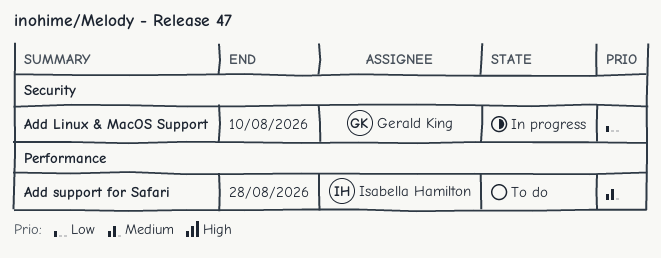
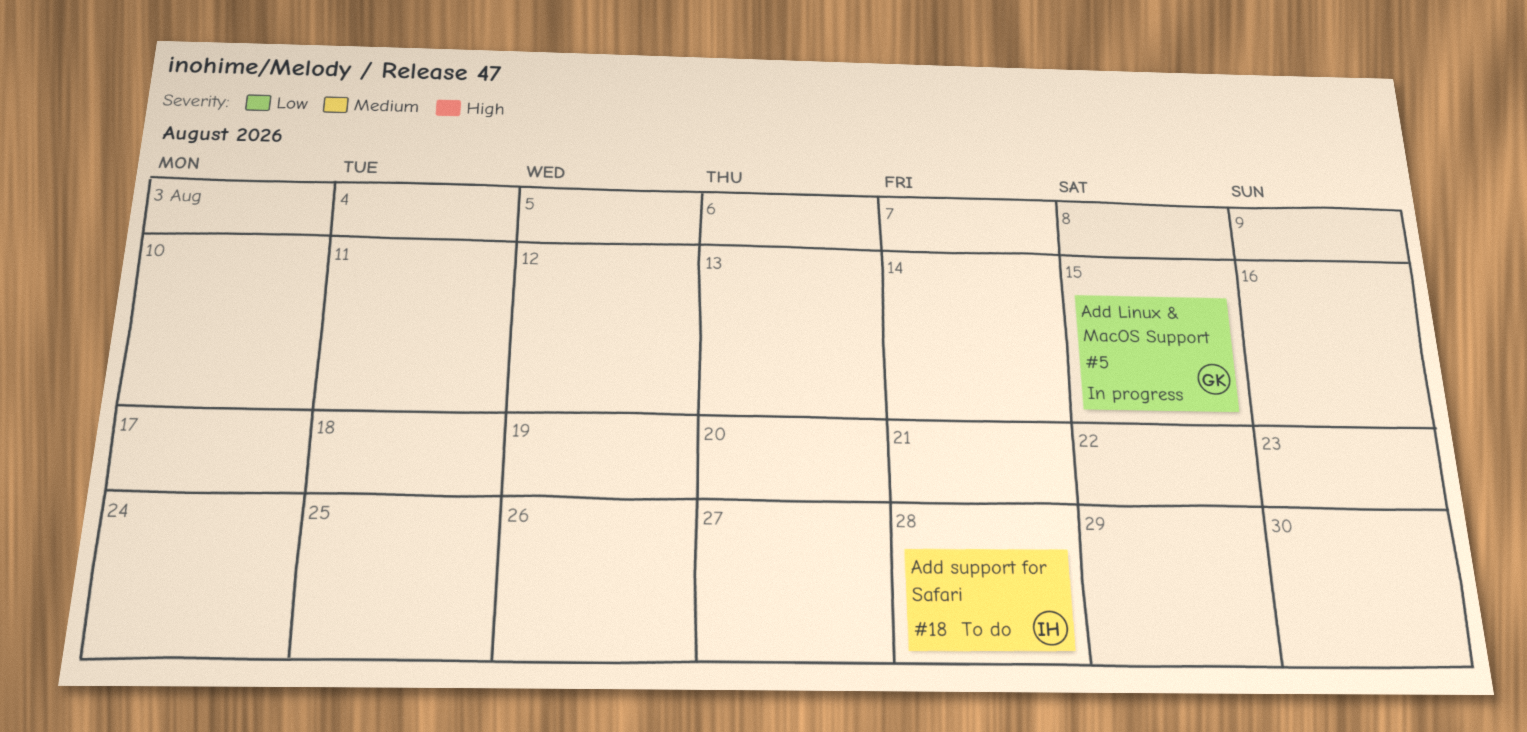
Add Linux & MacOS Support, due: Aug 10 -> Aug 15

